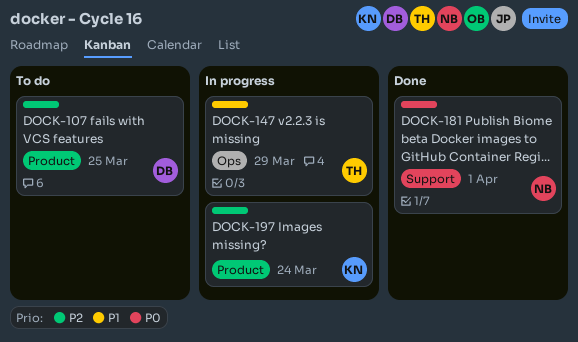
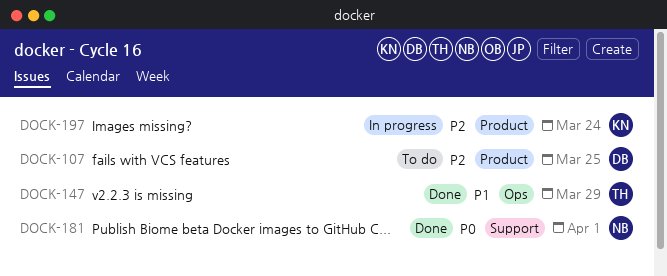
DOCK-147, status: In progress -> Done

